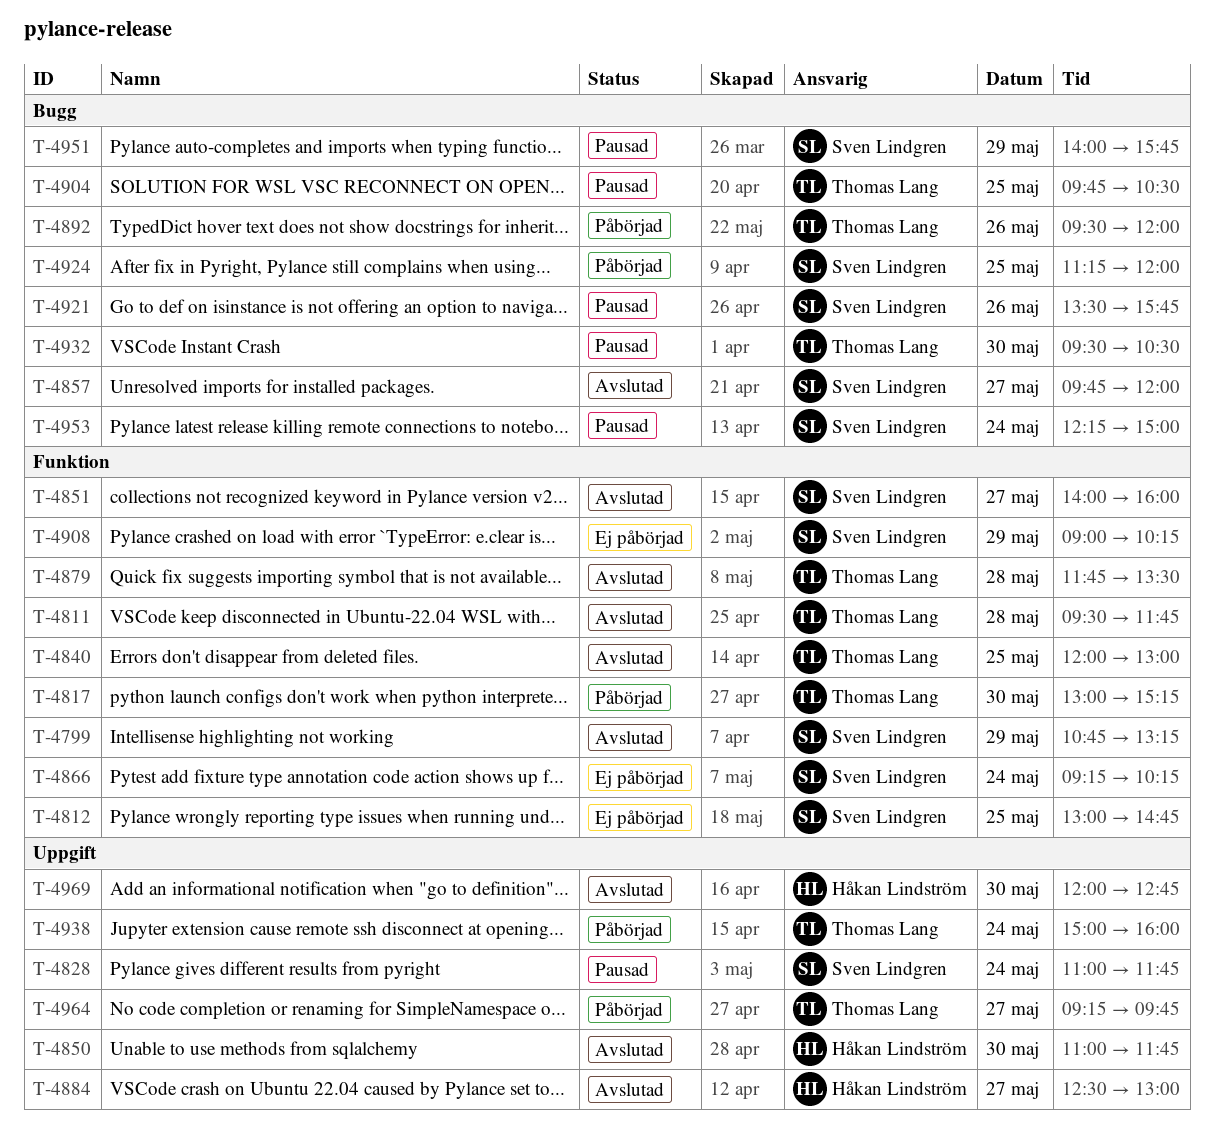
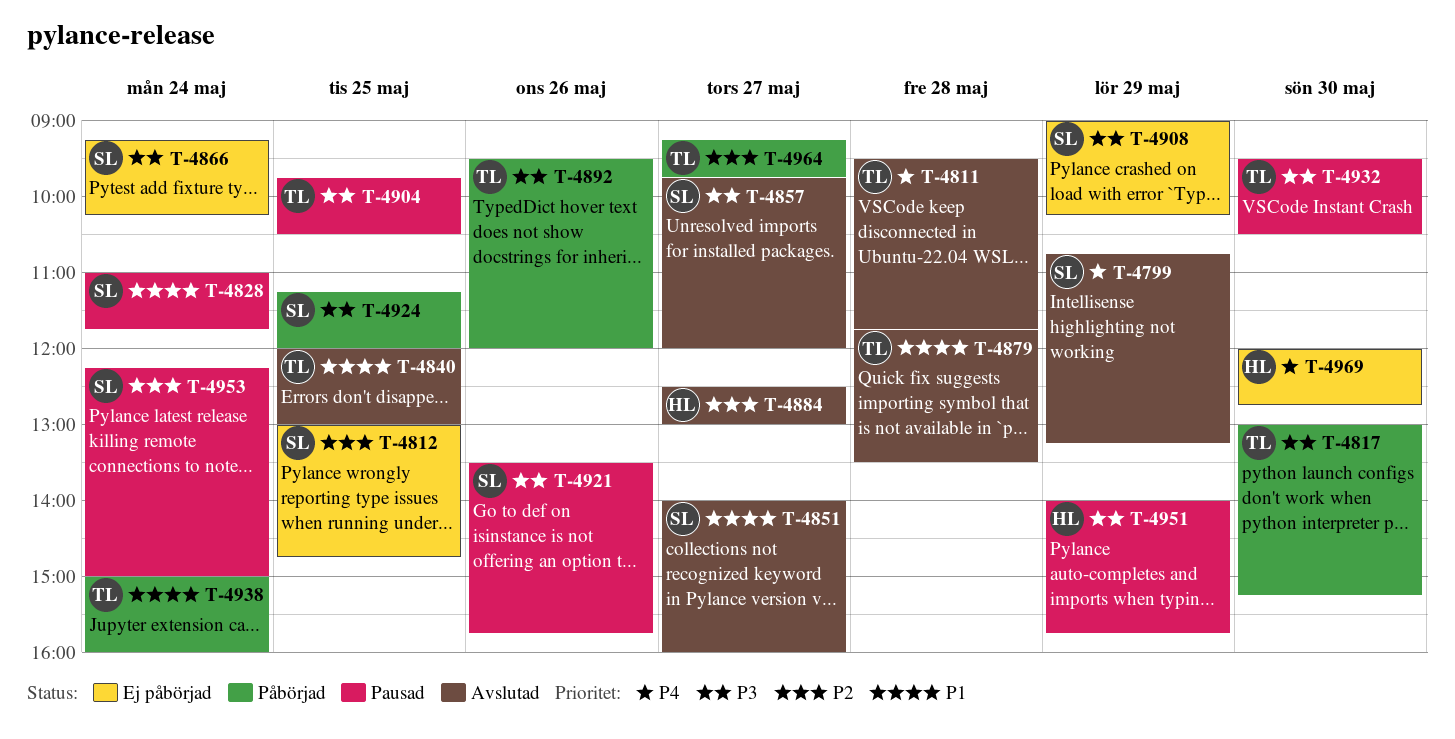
T-4850: present -> none
T-4951, owner: Sven Lindgren -> Håkan Lindström
T-4969, status: Avslutad -> Ej påbörjad

